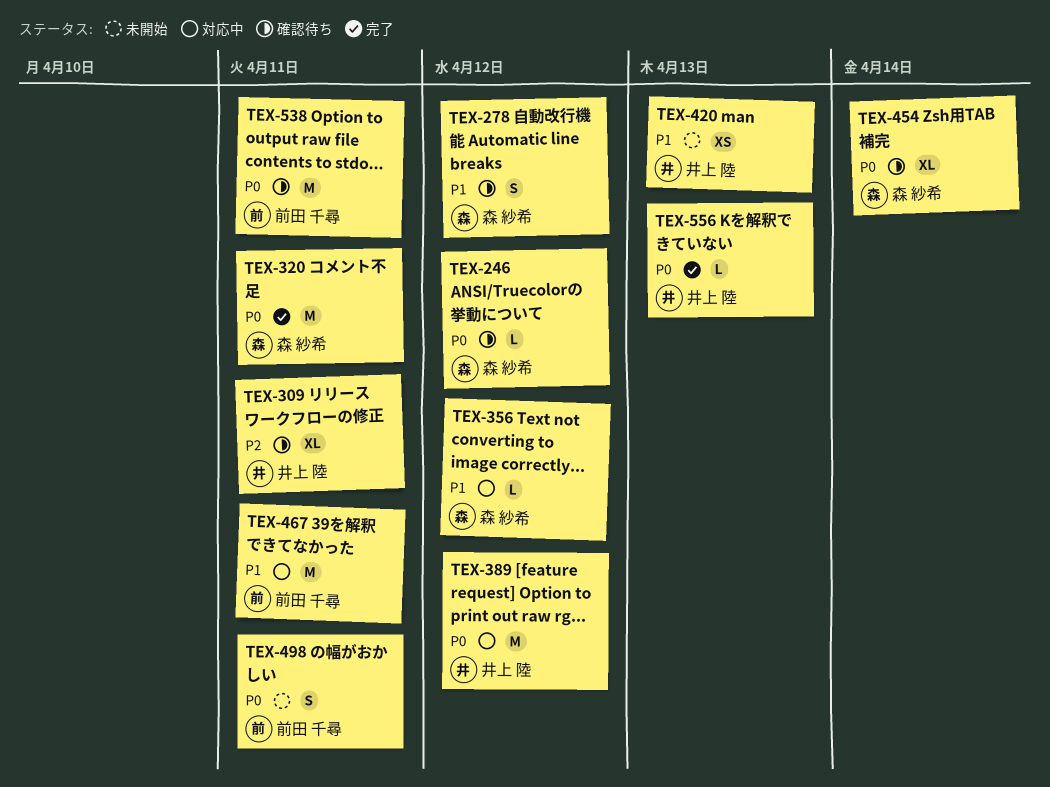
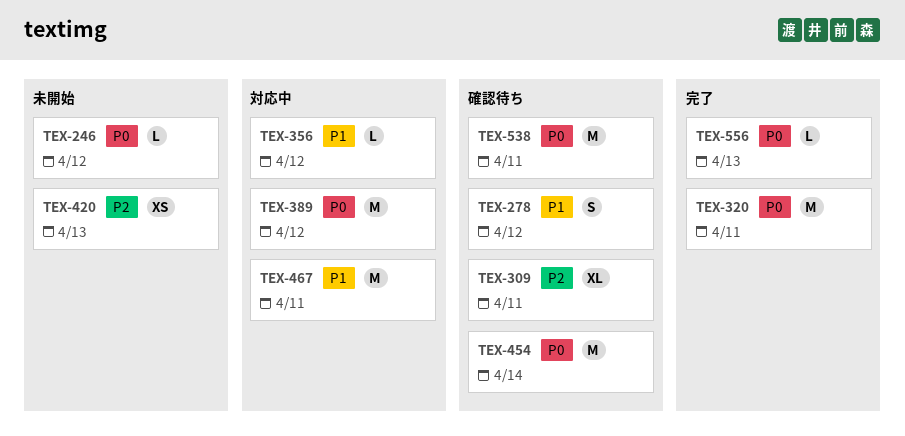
TEX-246, status: 確認待ち -> 未開始
TEX-420, priority: P1 -> P2
TEX-454, estimate: XL -> M
TEX-498: present -> none

